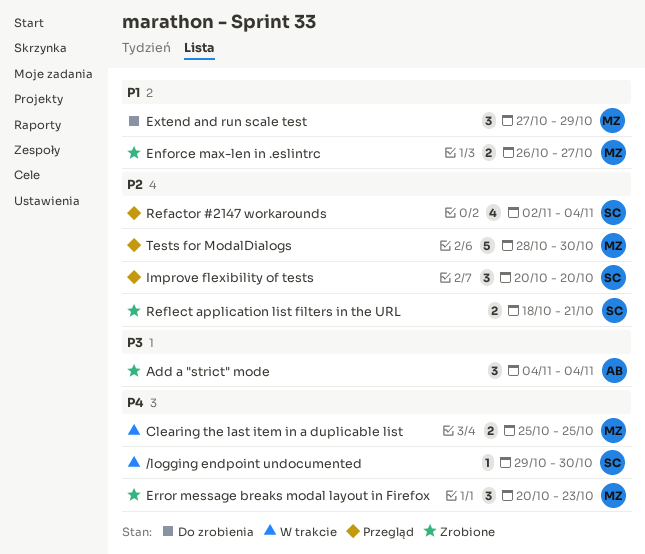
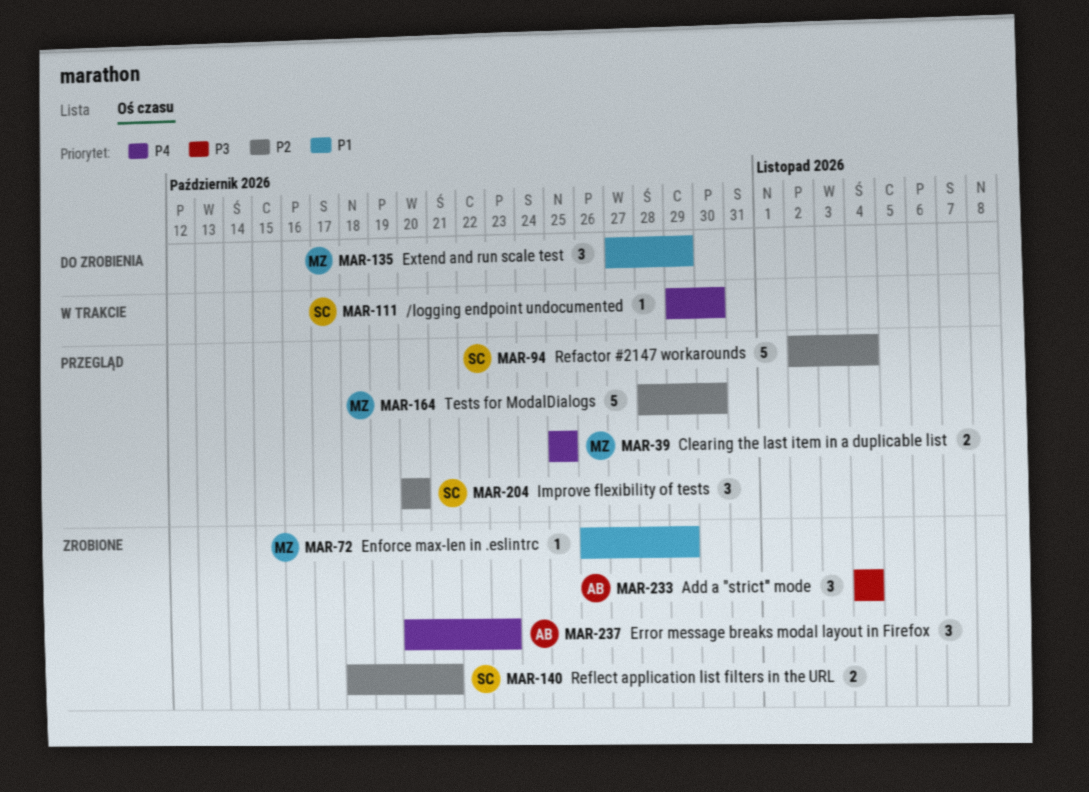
Clearing the last item in a duplicable list, status: W trakcie -> Przegląd
Enforce max-len in .eslintrc, estimate: 2 -> 1
Enforce max-len in .eslintrc, due: Oct 27 -> Oct 29
Error message breaks modal layout in Firefox, owner: MZ -> AB
Refactor #2147 workarounds, estimate: 4 -> 5

